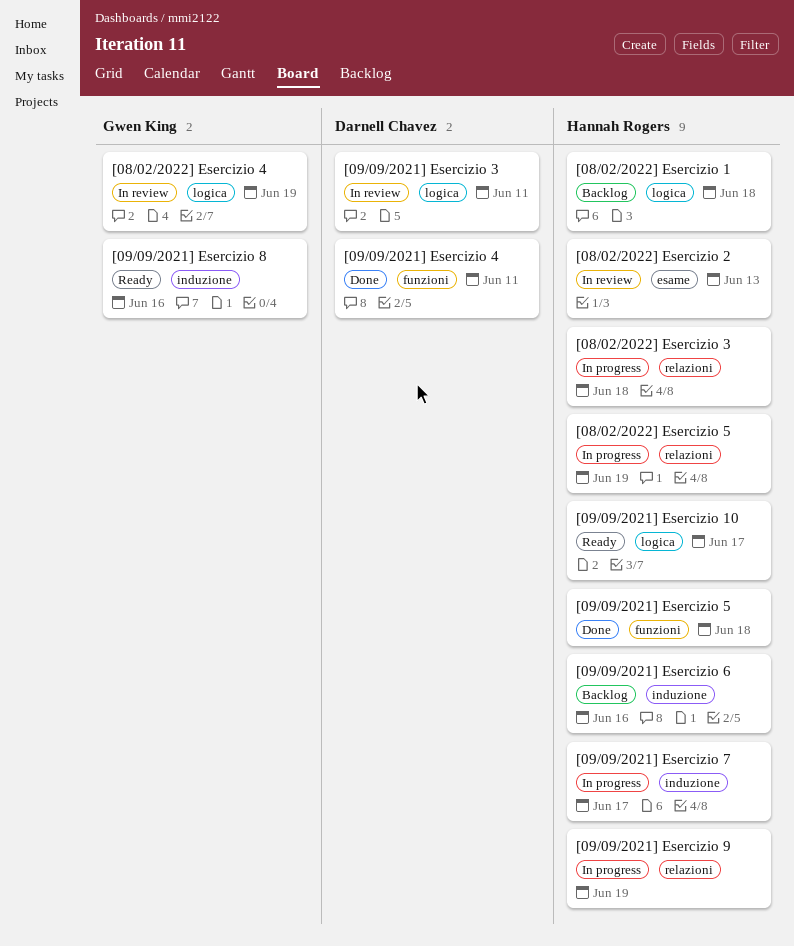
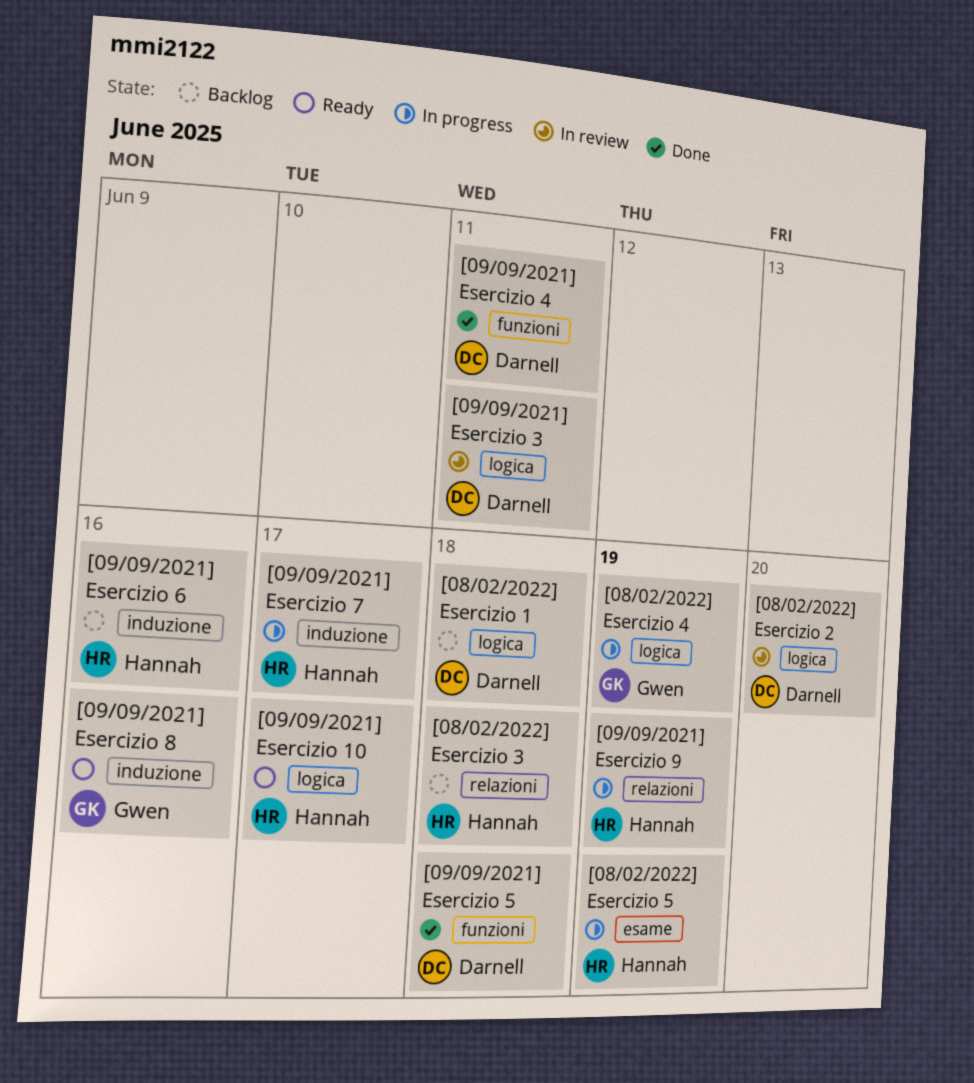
[08/02/2022] Esercizio 1, owner: Hannah Rogers -> Darnell Chavez
[08/02/2022] Esercizio 2, owner: Hannah Rogers -> Darnell Chavez
[08/02/2022] Esercizio 2, label: esame -> logica
[08/02/2022] Esercizio 2, due: Jun 13 -> Jun 20
[08/02/2022] Esercizio 3, status: In progress -> Backlog
[08/02/2022] Esercizio 4, status: In review -> In progress
[08/02/2022] Esercizio 5, label: relazioni -> esame
[09/09/2021] Esercizio 5, owner: Hannah Rogers -> Darnell Chavez

